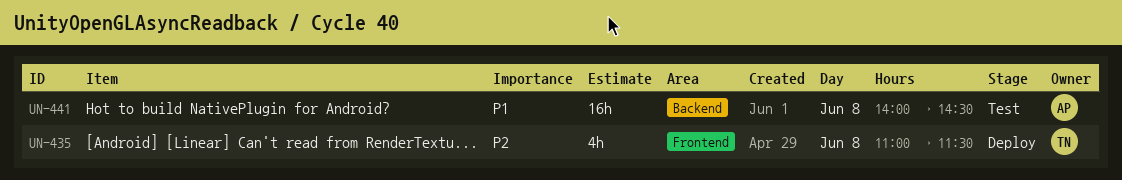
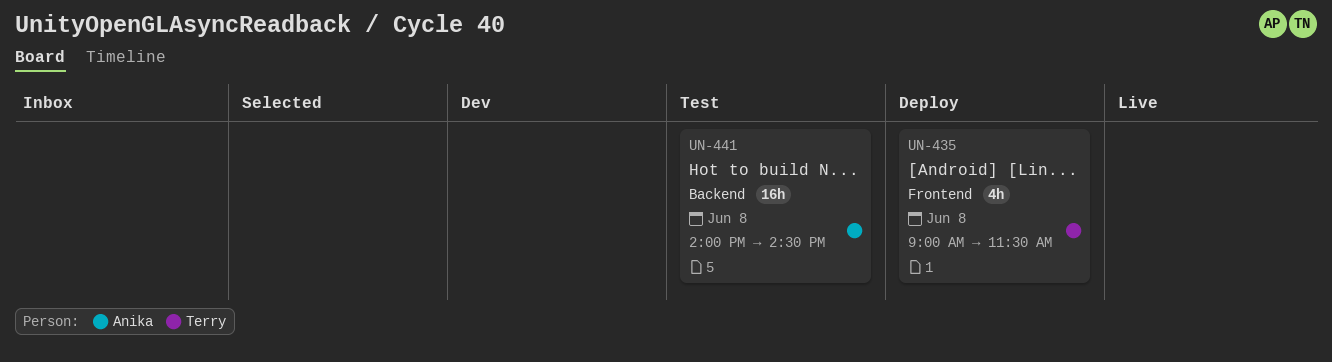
UN-435, begins: 11:00 -> 09:00

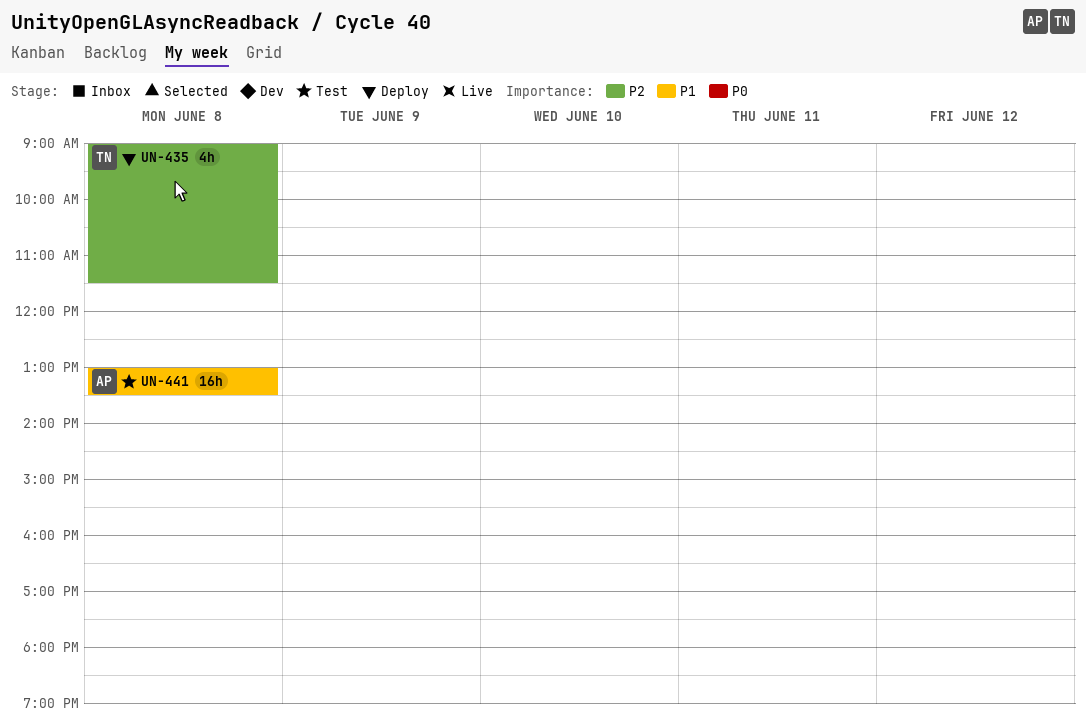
UN-441, begins: 14:00 -> 13:00
UN-441, ends: 14:30 -> 13:30

